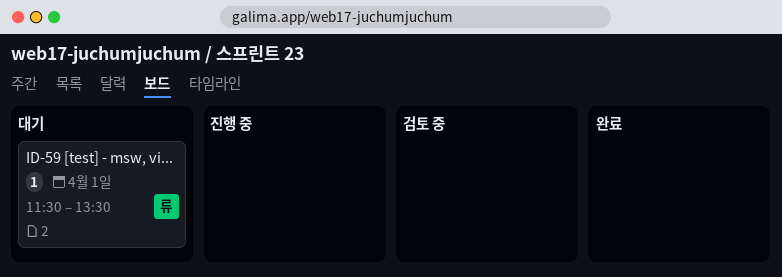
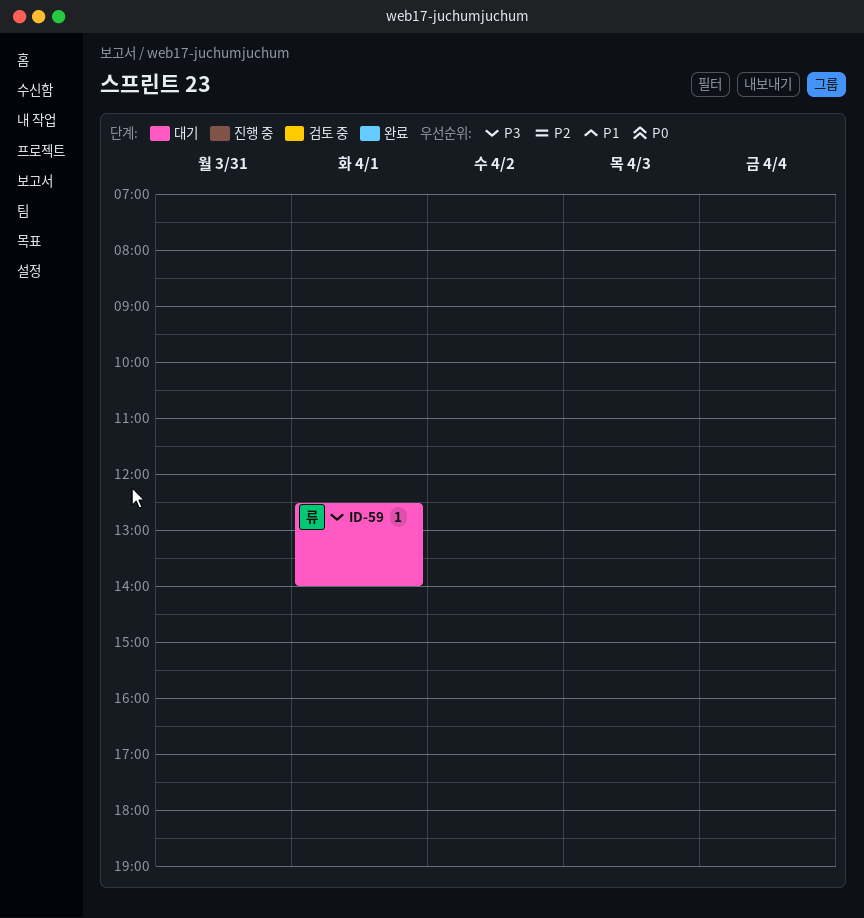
ID-59, begins: 11:30 -> 12:30
ID-59, ends: 13:30 -> 14:00

